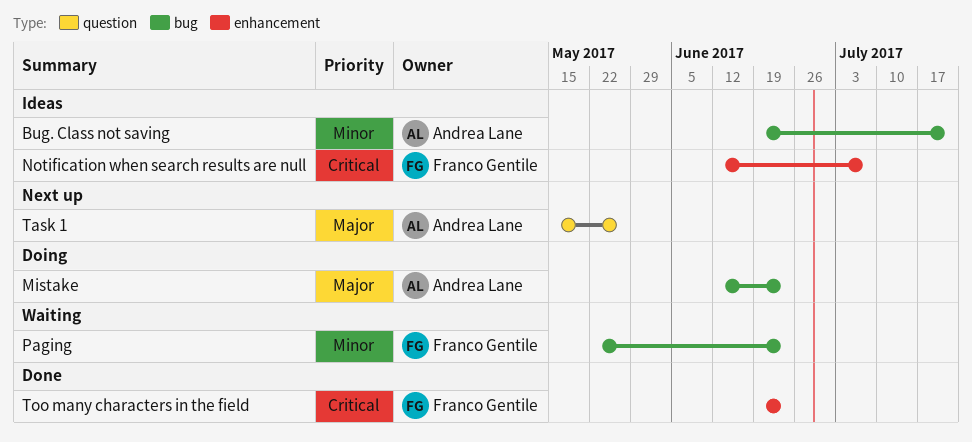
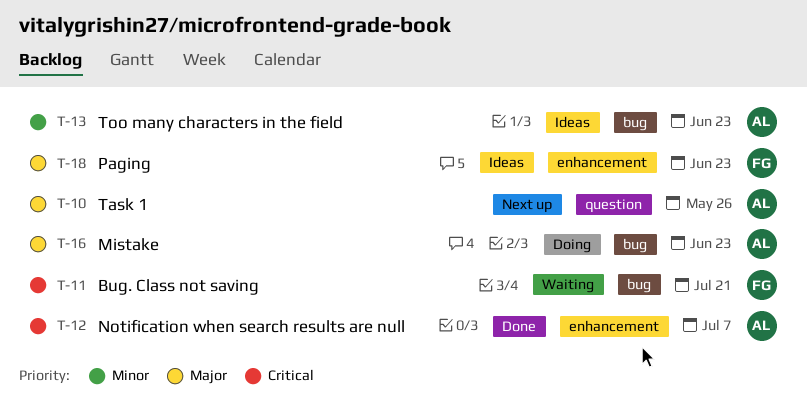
Bug. Class not saving, status: Ideas -> Waiting
Bug. Class not saving, owner: Andrea Lane -> Franco Gentile
Bug. Class not saving, priority: Minor -> Critical
Notification when search results are null, status: Ideas -> Done
Notification when search results are null, owner: Franco Gentile -> Andrea Lane
Paging, status: Waiting -> Ideas
Paging, priority: Minor -> Major
Paging, label: bug -> enhancement
Too many characters in the field, status: Done -> Ideas
Too many characters in the field, owner: Franco Gentile -> Andrea Lane
Too many characters in the field, priority: Critical -> Minor
Too many characters in the field, label: enhancement -> bug

